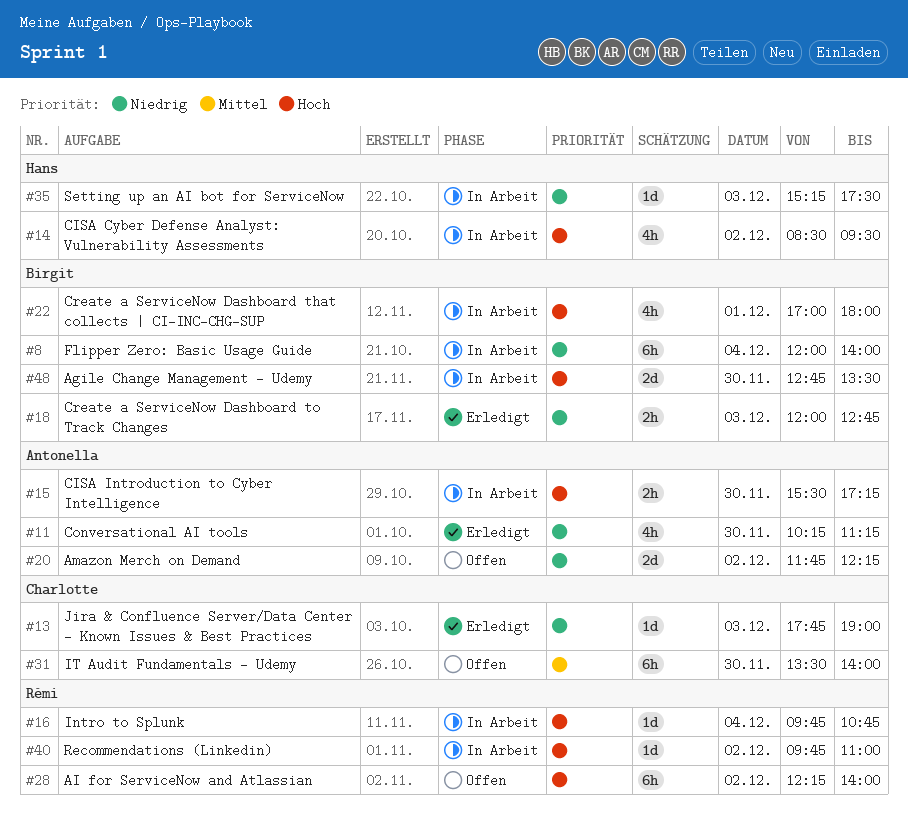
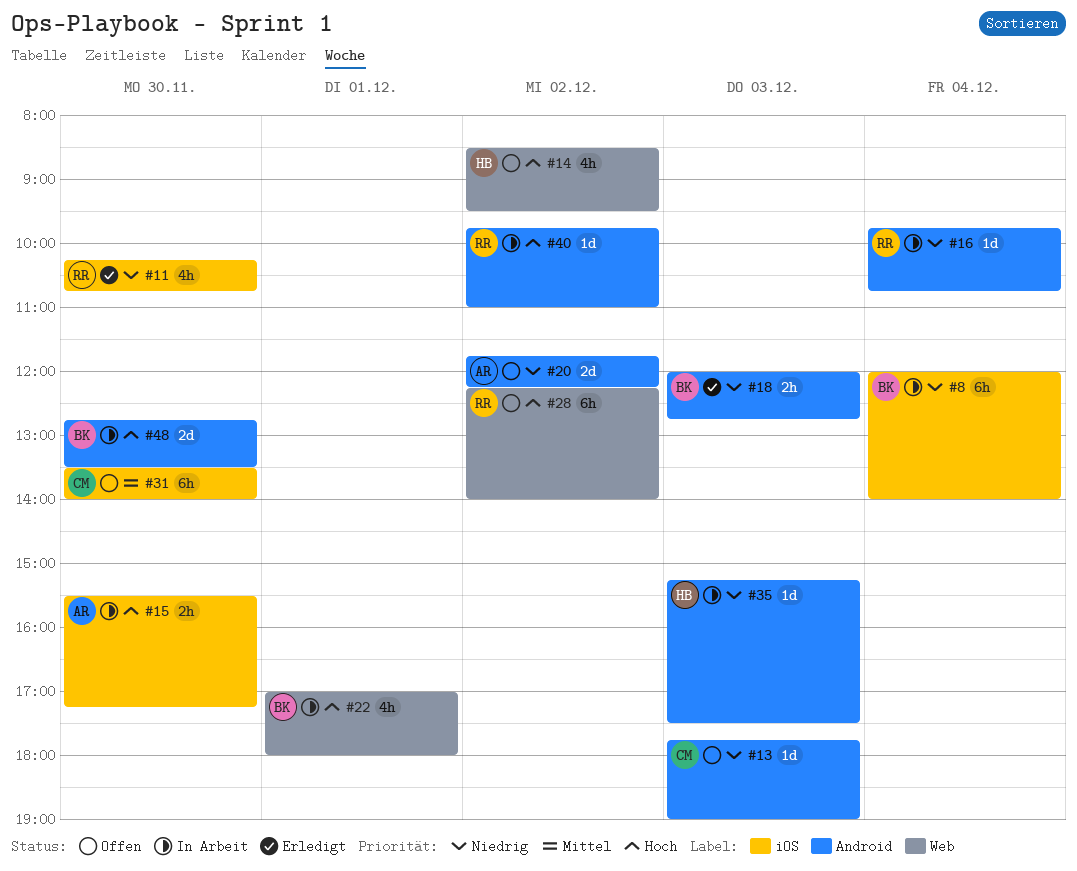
#11, owner: Antonella -> Rémi
#11, ends: 11:15 -> 10:45
#13, status: Erledigt -> Offen
#14, status: In Arbeit -> Offen
#16, priority: Hoch -> Niedrig

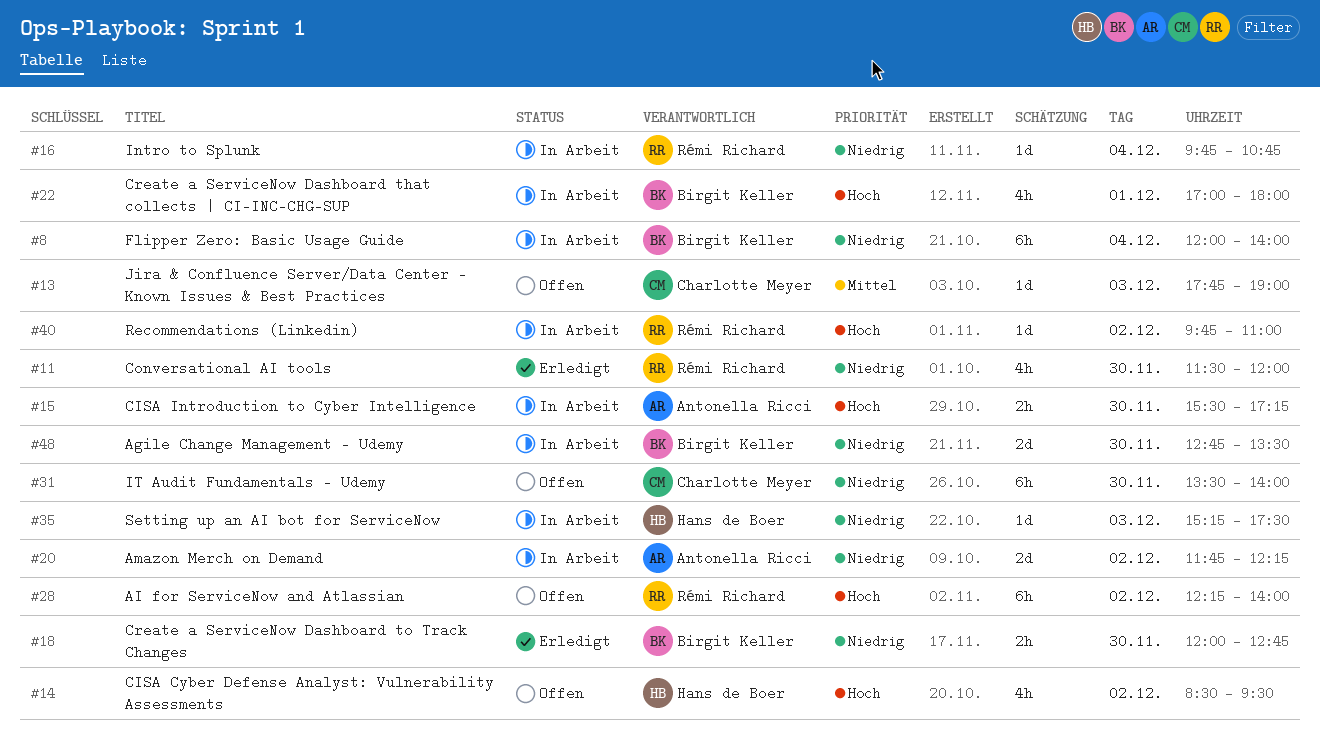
#11, begins: 10:15 -> 11:30
#11, ends: 10:45 -> 12:00
#13, priority: Niedrig -> Mittel
#18, day: Dec 3 -> Nov 30
#20, status: Offen -> In Arbeit
#31, priority: Mittel -> Niedrig
#48, priority: Hoch -> Niedrig

